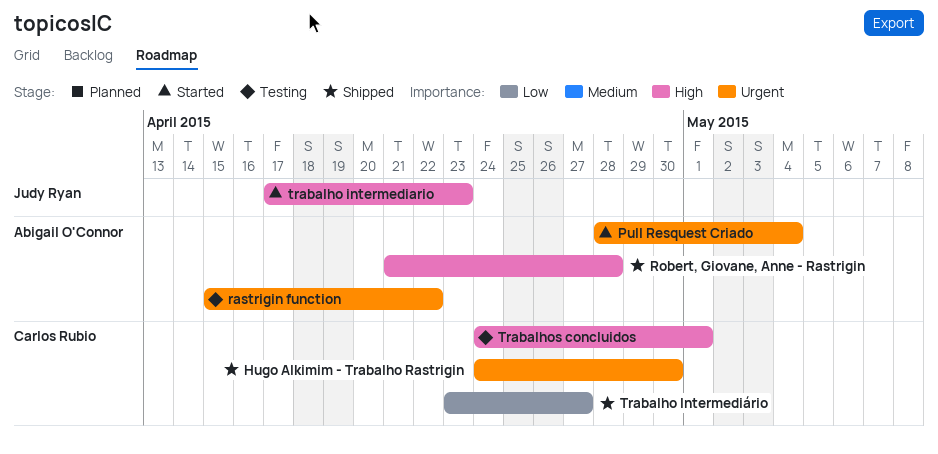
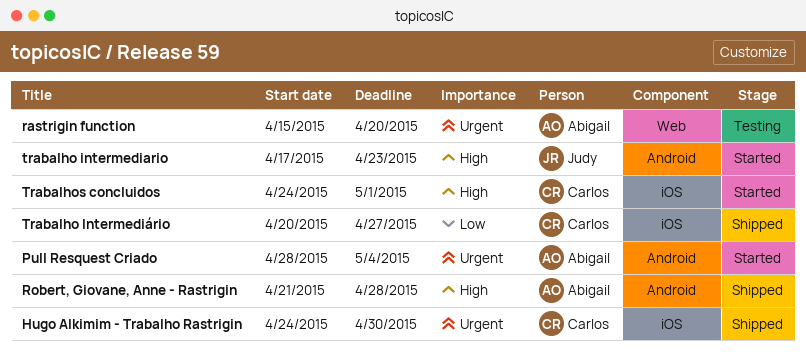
rastrigin function, due: Apr 22 -> Apr 20
Trabalho Intermediário, start: Apr 23 -> Apr 20
Trabalhos concluidos, status: Testing -> Started

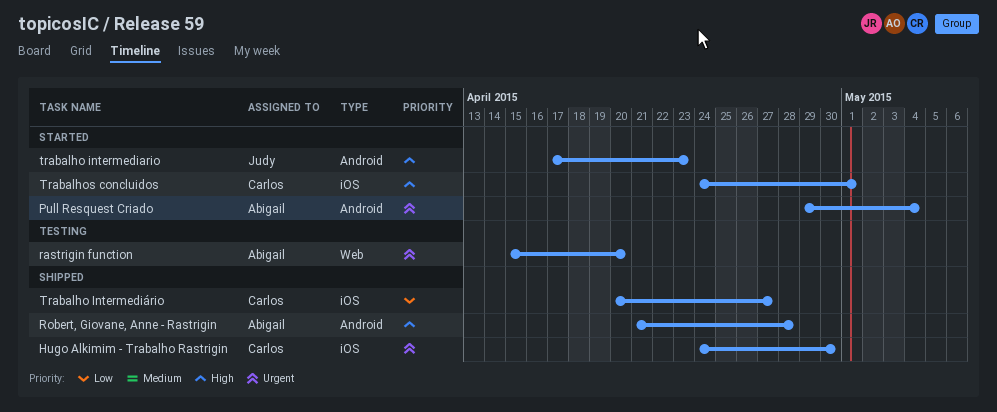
Pull Resquest Criado, start: Apr 28 -> Apr 29

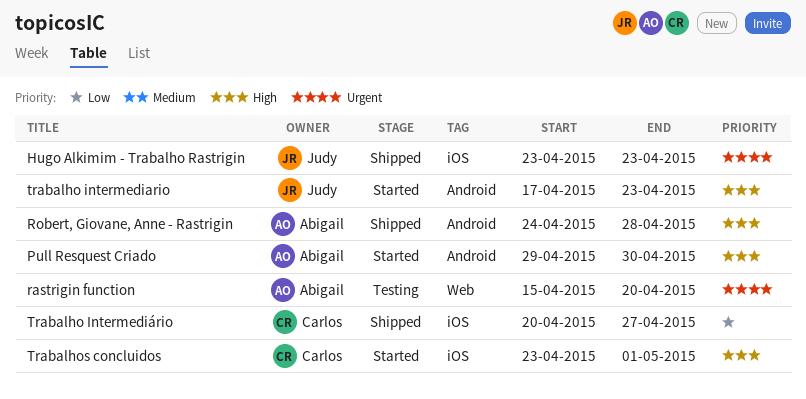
Hugo Alkimim - Trabalho Rastrigin, owner: Carlos -> Judy
Hugo Alkimim - Trabalho Rastrigin, start: Apr 24 -> Apr 23
Hugo Alkimim - Trabalho Rastrigin, due: Apr 30 -> Apr 23
Pull Resquest Criado, priority: Urgent -> High
Pull Resquest Criado, due: May 4 -> Apr 30
Robert, Giovane, Anne - Rastrigin, start: Apr 21 -> Apr 24
Trabalhos concluidos, start: Apr 24 -> Apr 23

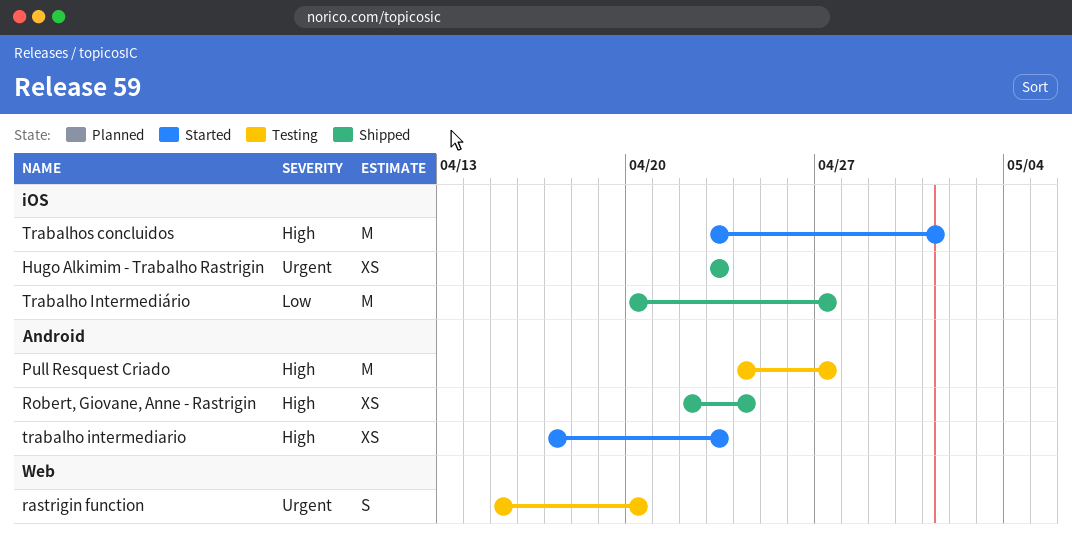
Pull Resquest Criado, status: Started -> Testing
Pull Resquest Criado, start: Apr 29 -> Apr 24
Pull Resquest Criado, due: Apr 30 -> Apr 27
Robert, Giovane, Anne - Rastrigin, start: Apr 24 -> Apr 22
Robert, Giovane, Anne - Rastrigin, due: Apr 28 -> Apr 24

